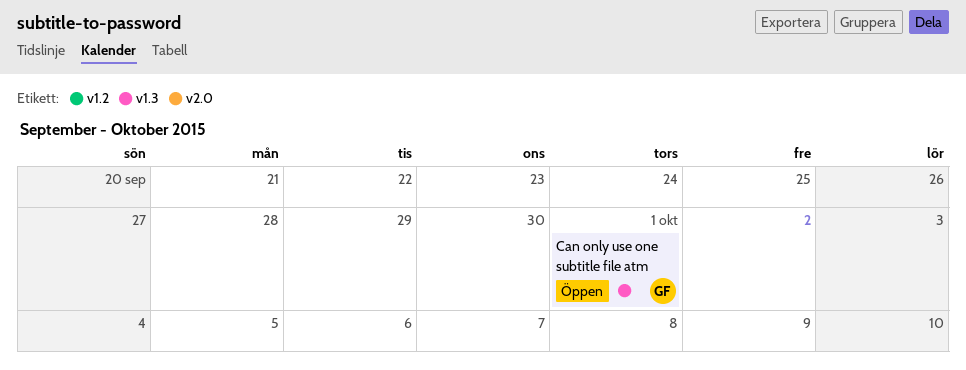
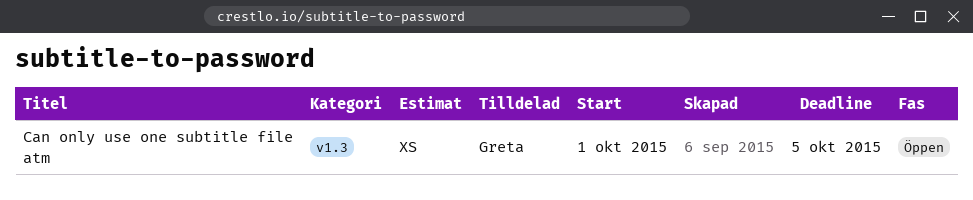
Can only use one subtitle file atm, due: Oct 1 -> Oct 5

